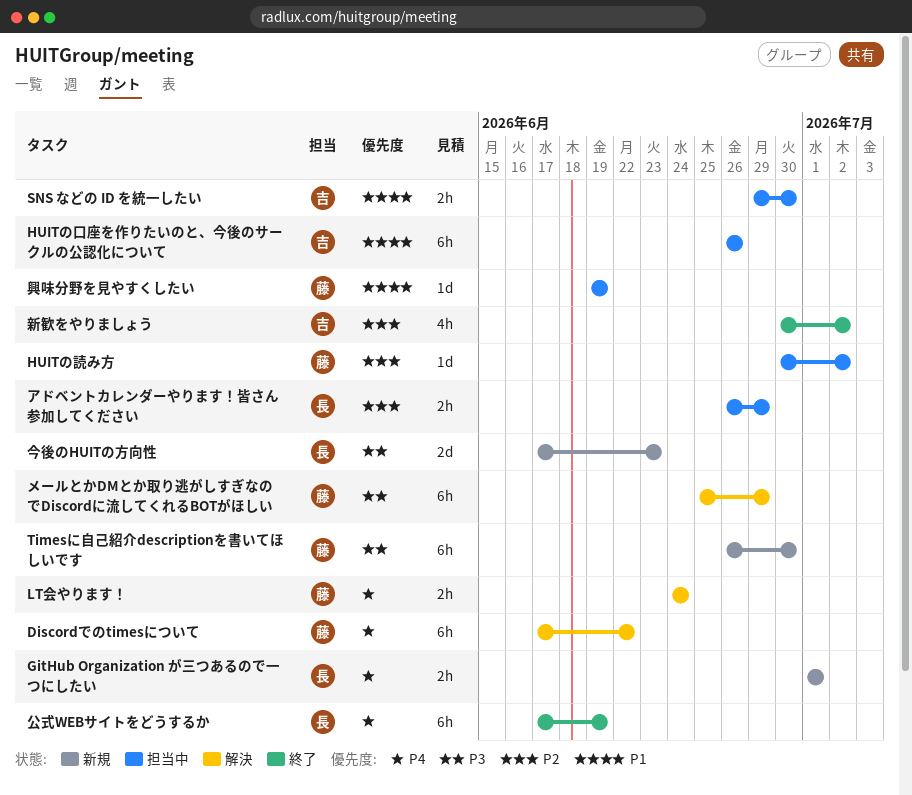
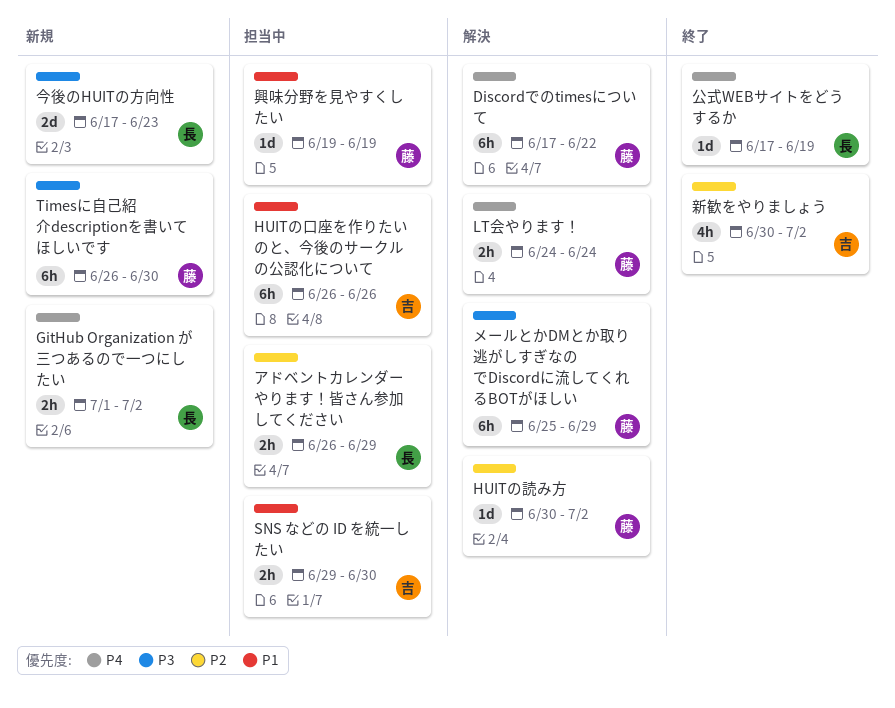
GitHub Organization が三つあるので一つにしたい, due: Jul 1 -> Jul 2
HUITの読み方, status: 担当中 -> 解決
公式WEBサイトをどうするか, estimate: 6h -> 1d

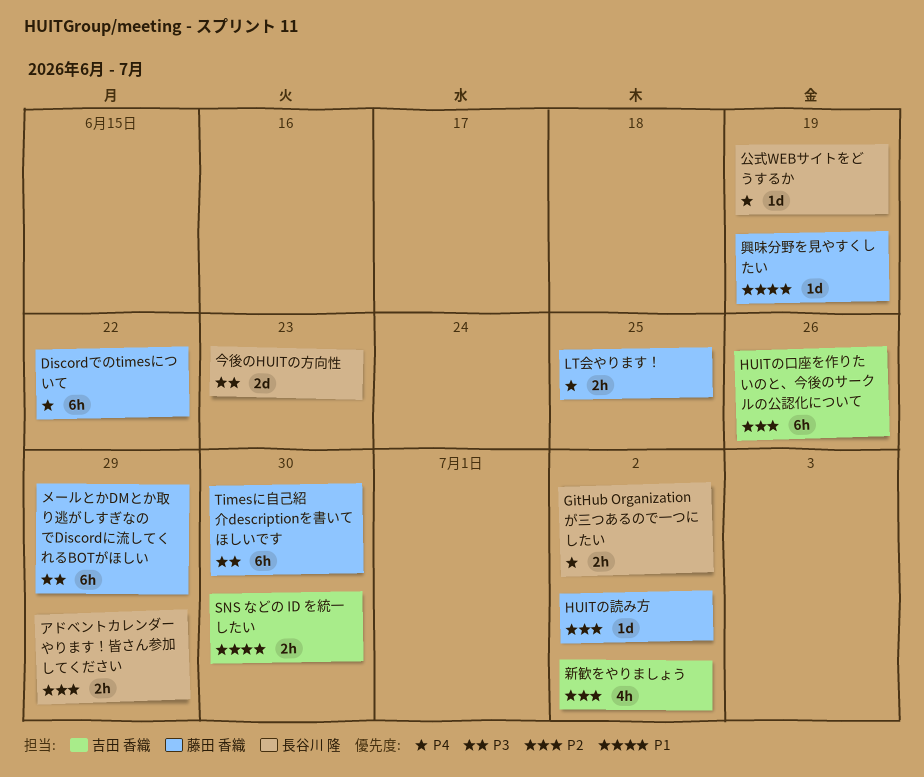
HUITの口座を作りたいのと、今後のサークルの公認化について, priority: P1 -> P2
LT会やります！, due: Jun 24 -> Jun 25

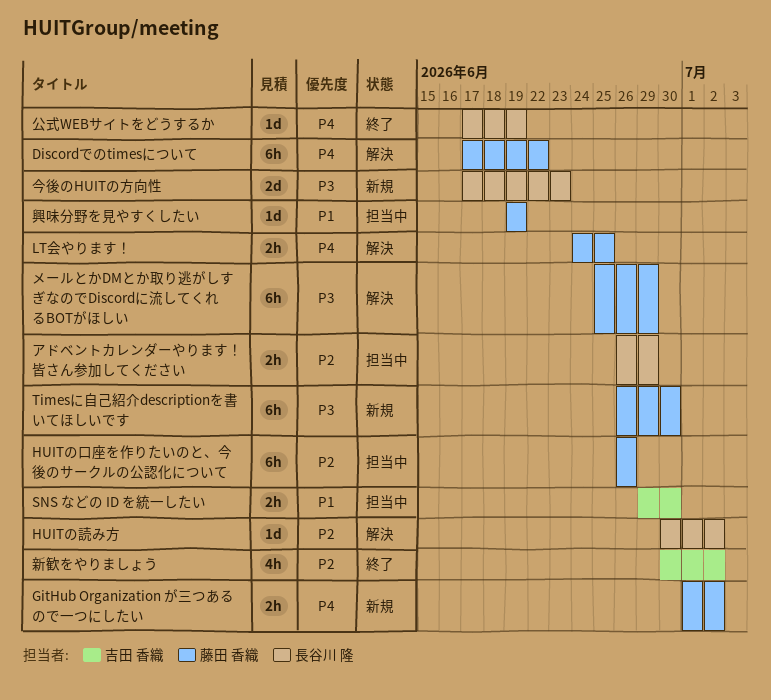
GitHub Organization が三つあるので一つにしたい, owner: 長谷川 隆 -> 藤田 香織
HUITの口座を作りたいのと、今後のサークルの公認化について, owner: 吉田 香織 -> 藤田 香織
HUITの読み方, owner: 藤田 香織 -> 長谷川 隆

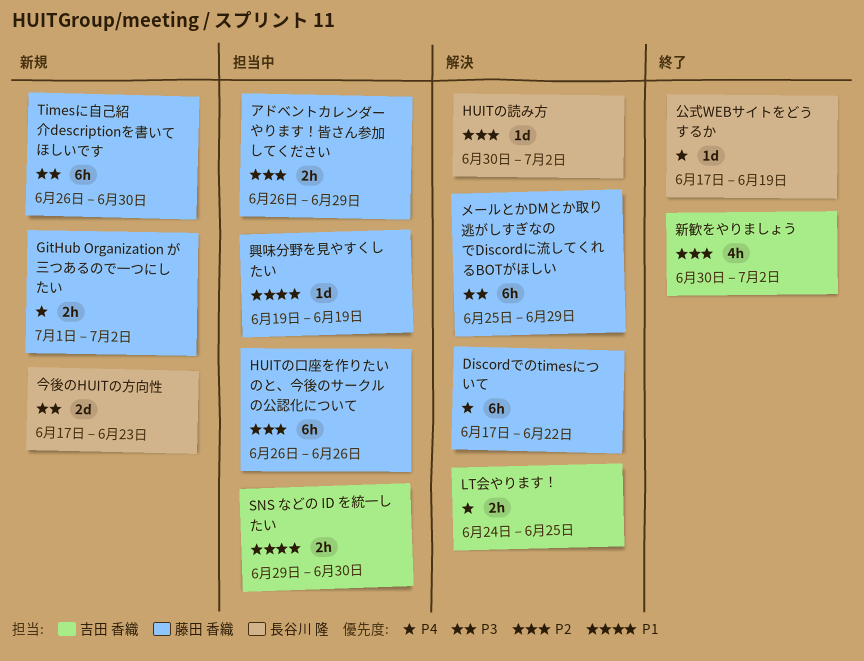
LT会やります！, owner: 藤田 香織 -> 吉田 香織
アドベントカレンダーやります！皆さん参加してください, owner: 長谷川 隆 -> 藤田 香織

